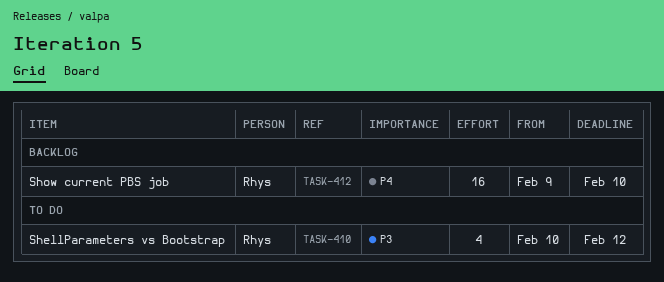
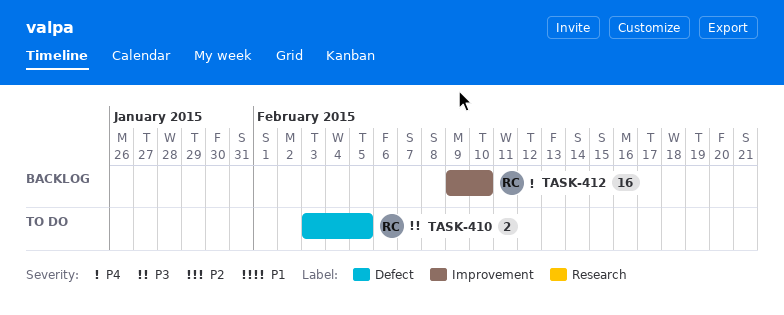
TASK-410, estimate: 4 -> 2
TASK-410, start: Feb 10 -> Feb 3
TASK-410, due: Feb 12 -> Feb 5

